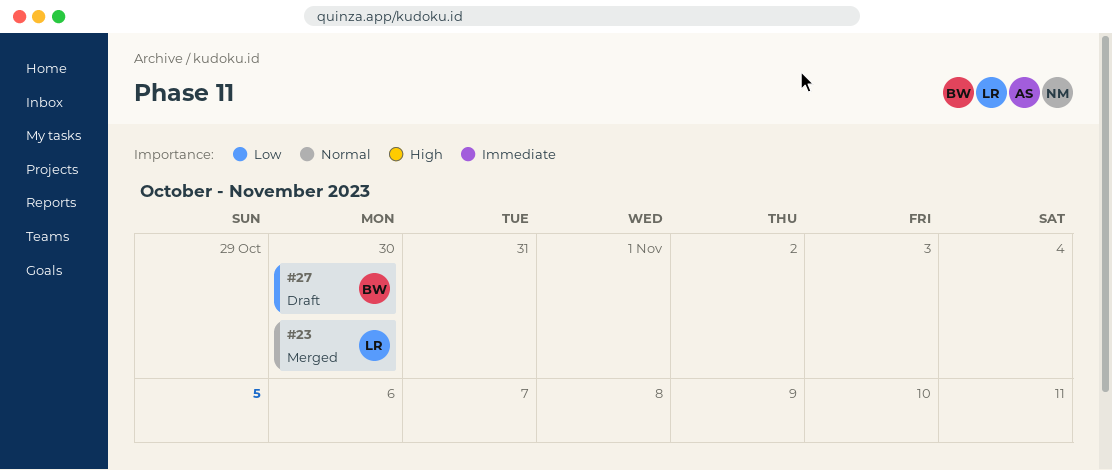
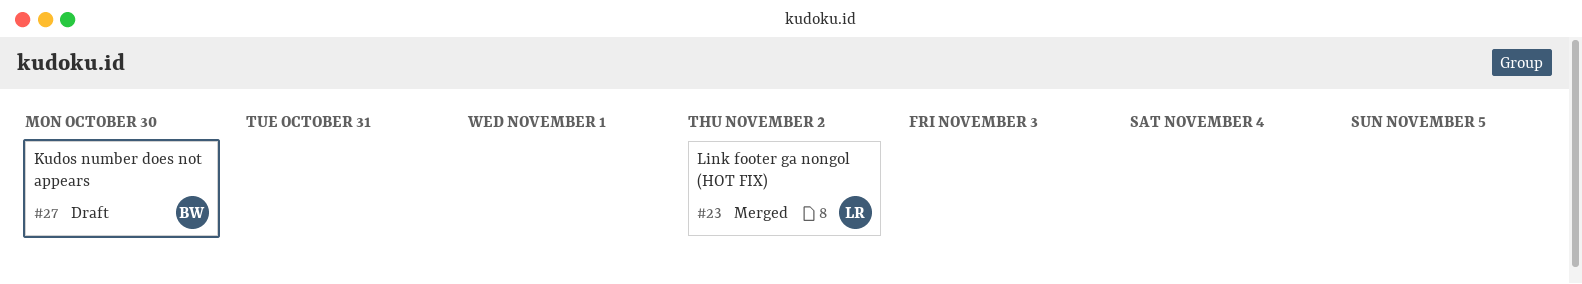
#23, due: Oct 30 -> Nov 2

